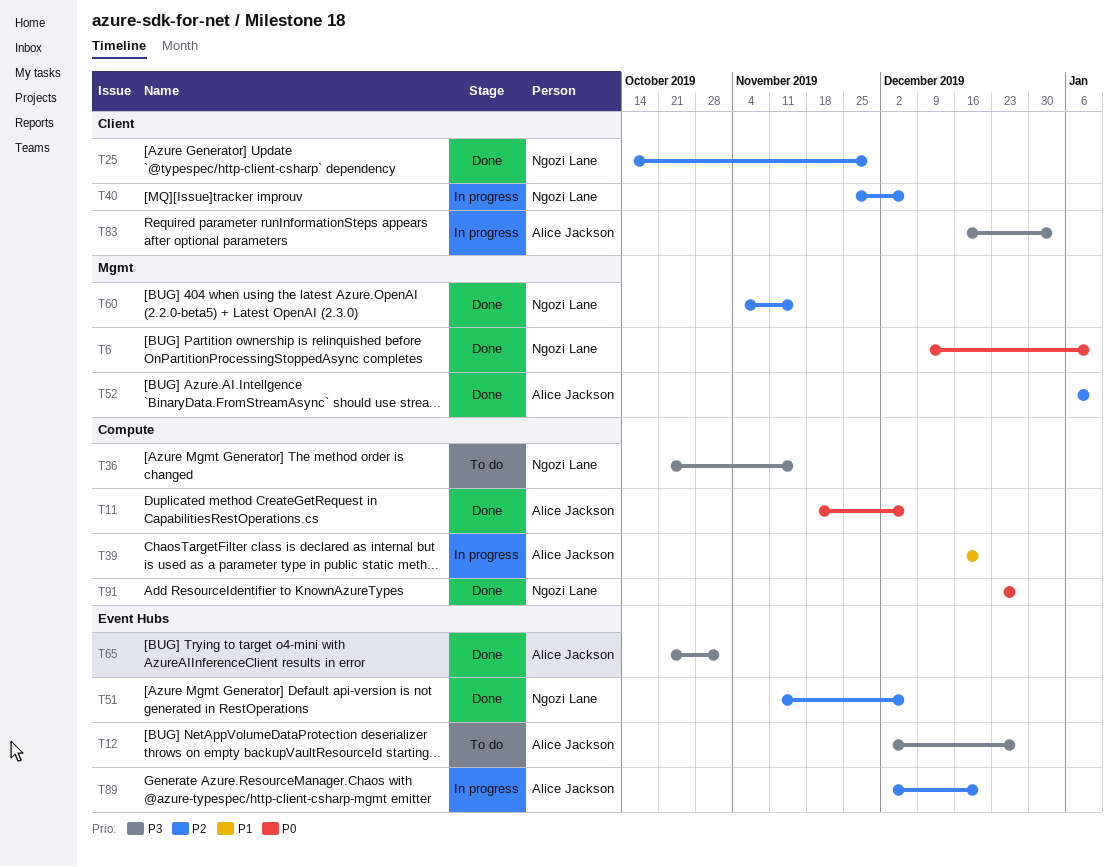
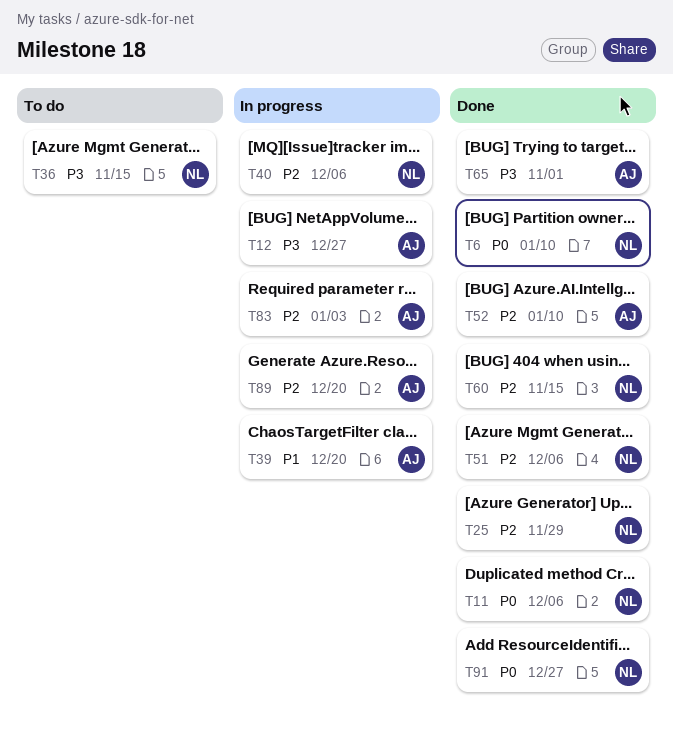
T11, owner: Alice Jackson -> Ngozi Lane
T12, status: To do -> In progress
T83, priority: P3 -> P2

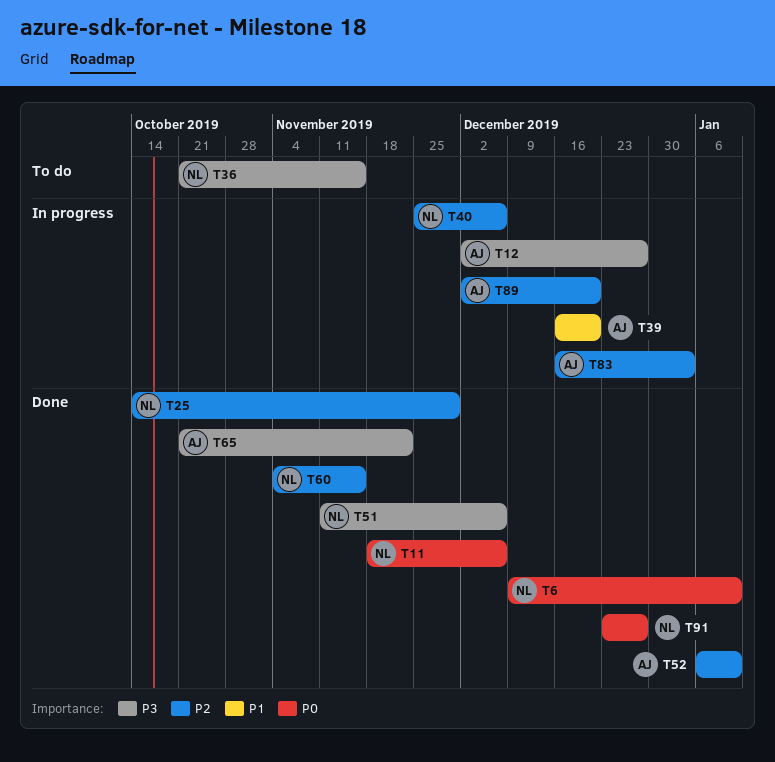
T51, priority: P2 -> P3
T65, due: Nov 1 -> Nov 22

